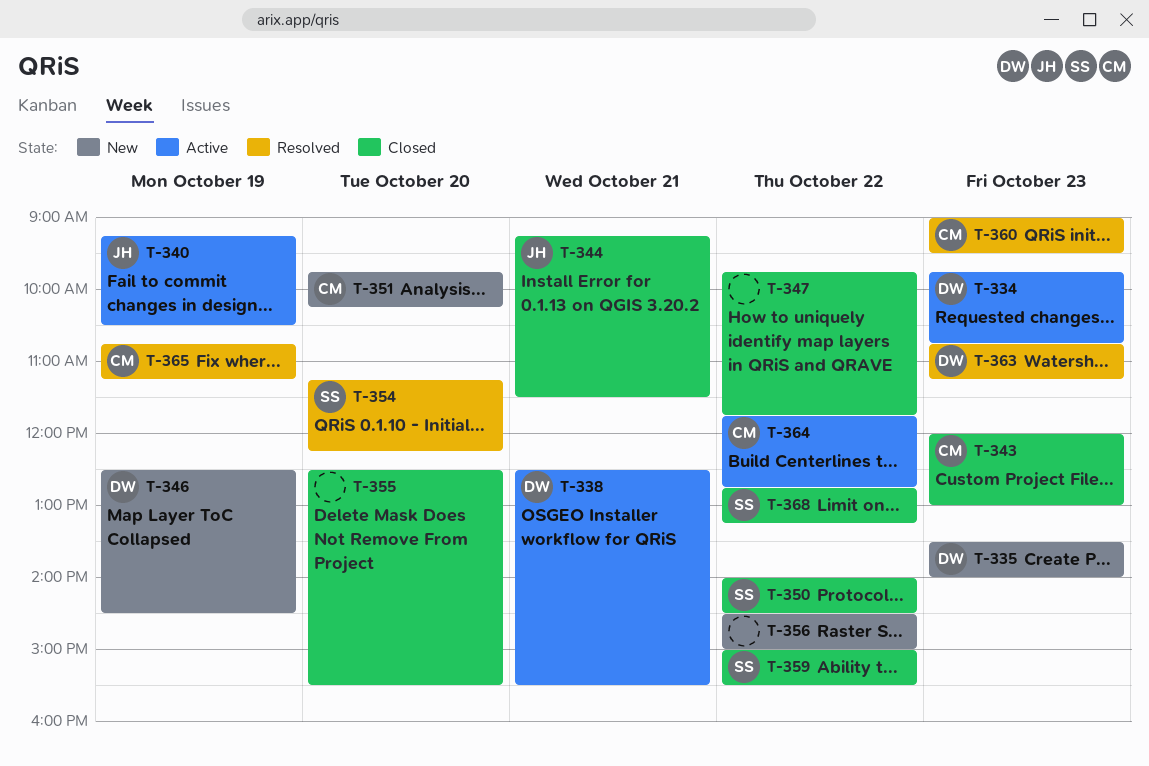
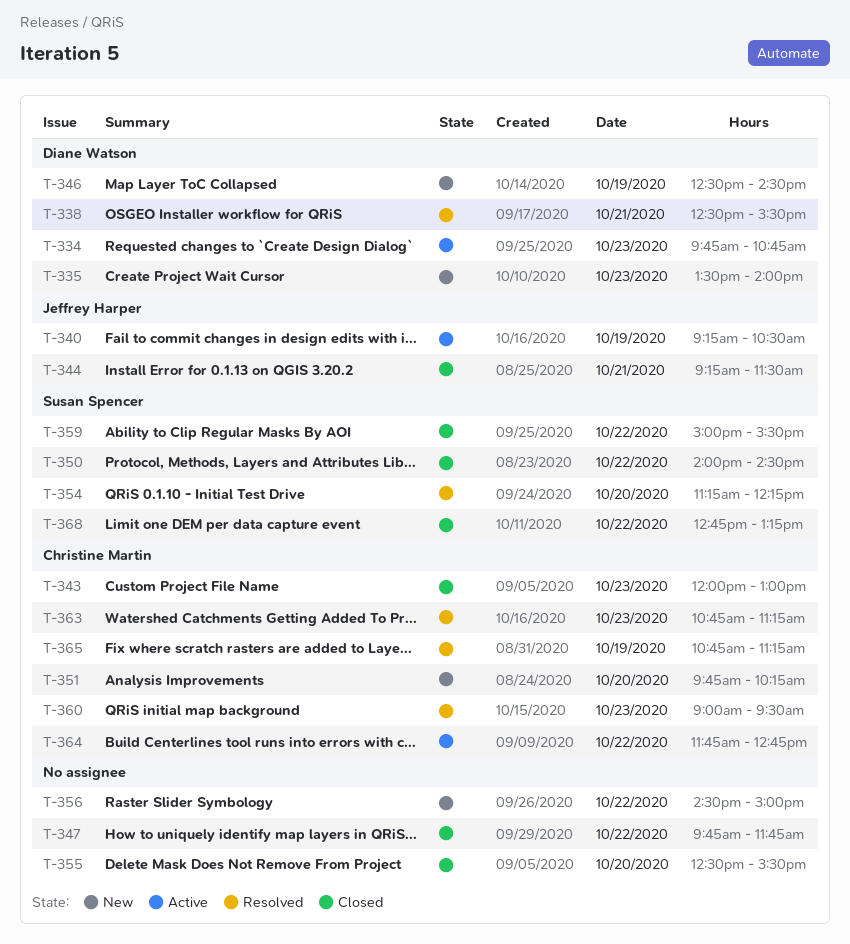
T-338, status: Active -> Resolved
T-363, owner: Diane Watson -> Christine Martin

